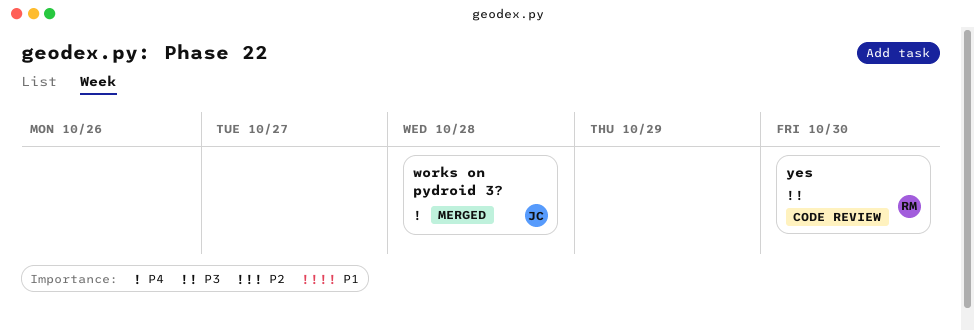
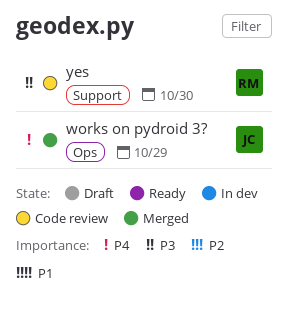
works on pydroid 3?, due: Oct 28 -> Oct 29

